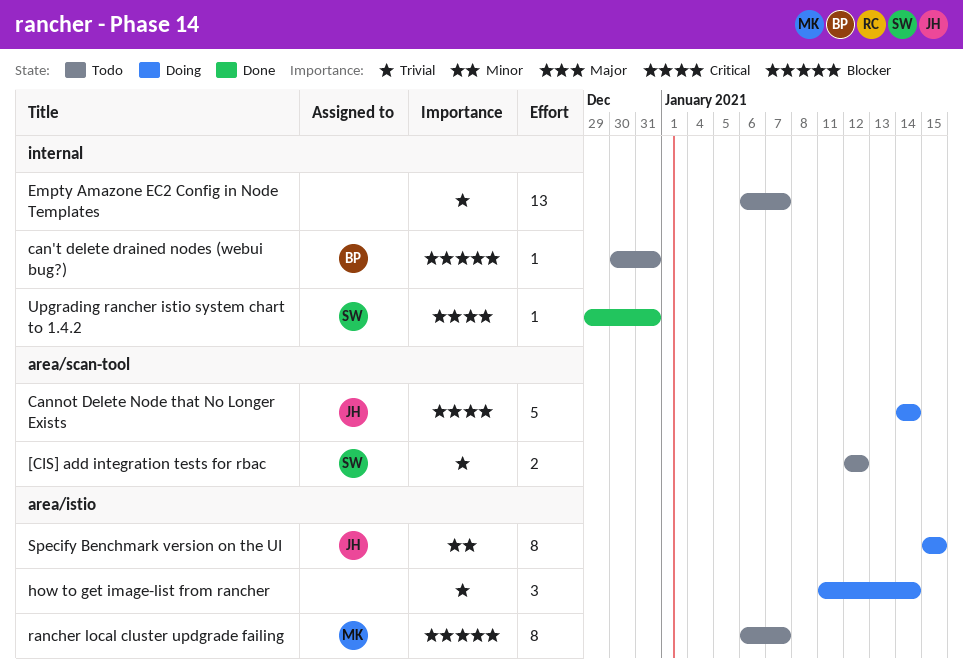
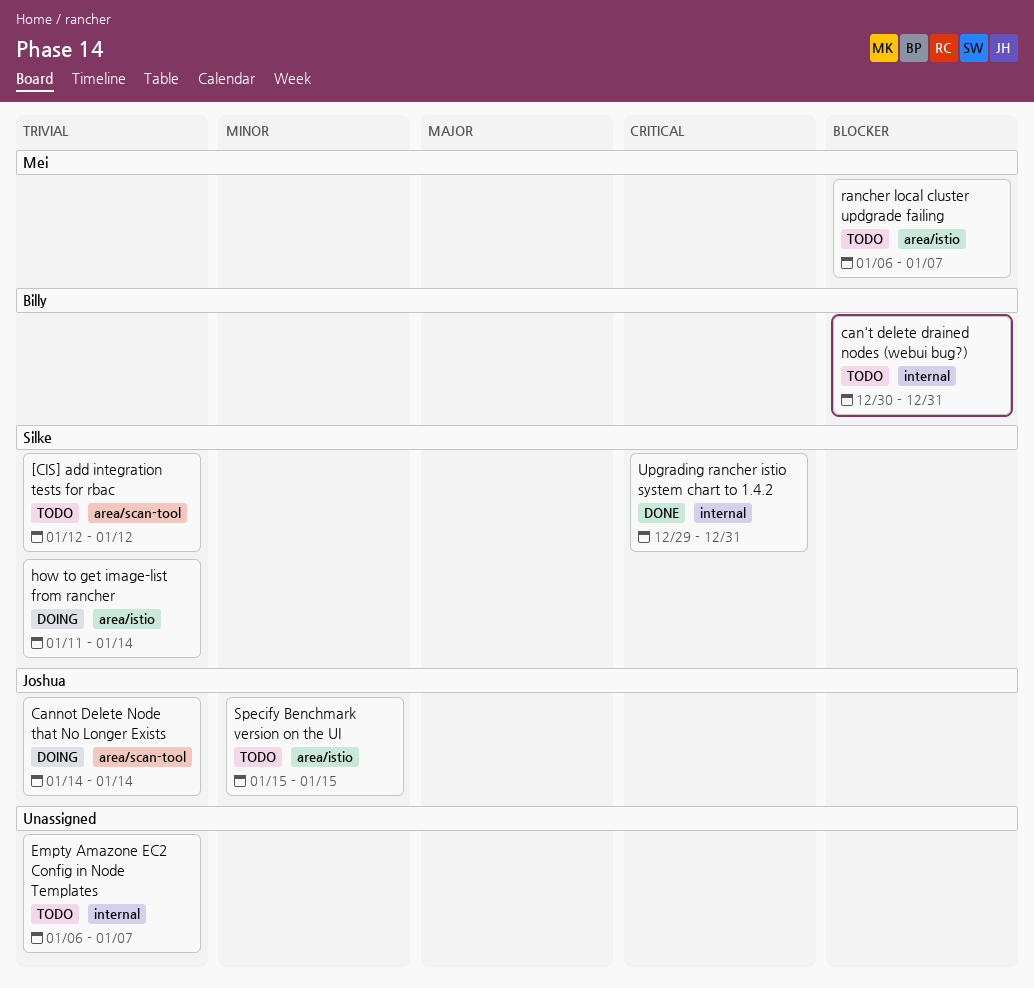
Cannot Delete Node that No Longer Exists, priority: Critical -> Trivial
how to get image-list from rancher, owner: none -> Silke
Specify Benchmark version on the UI, status: Doing -> Todo

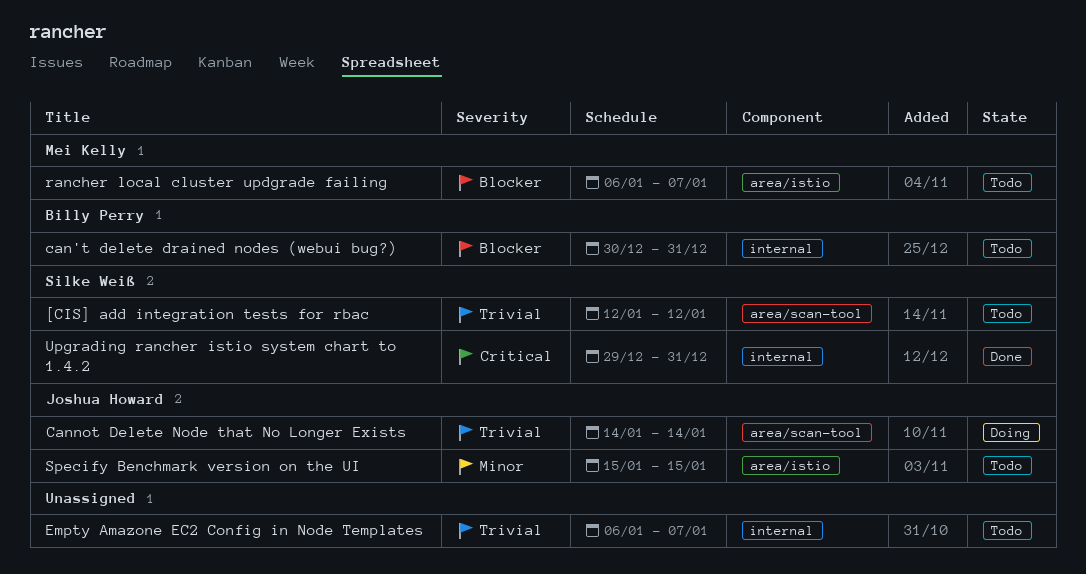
how to get image-list from rancher: present -> none

